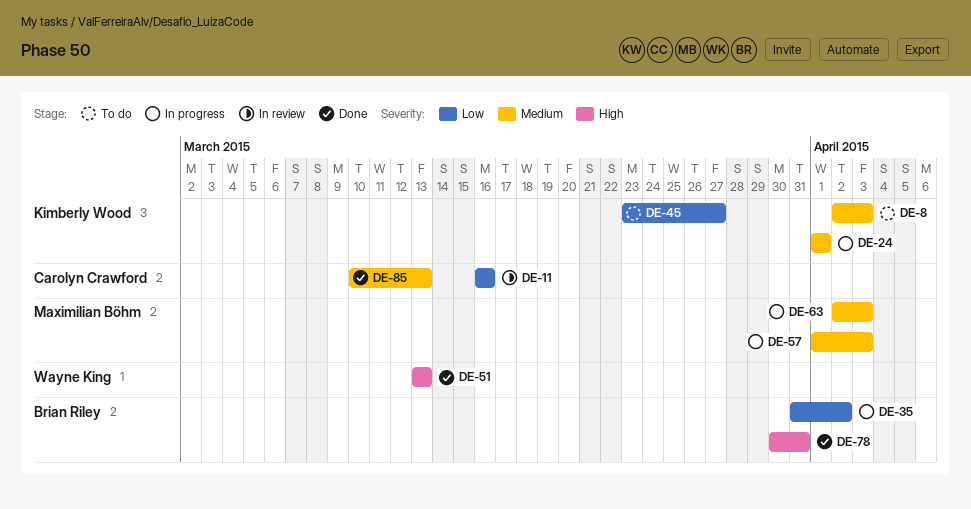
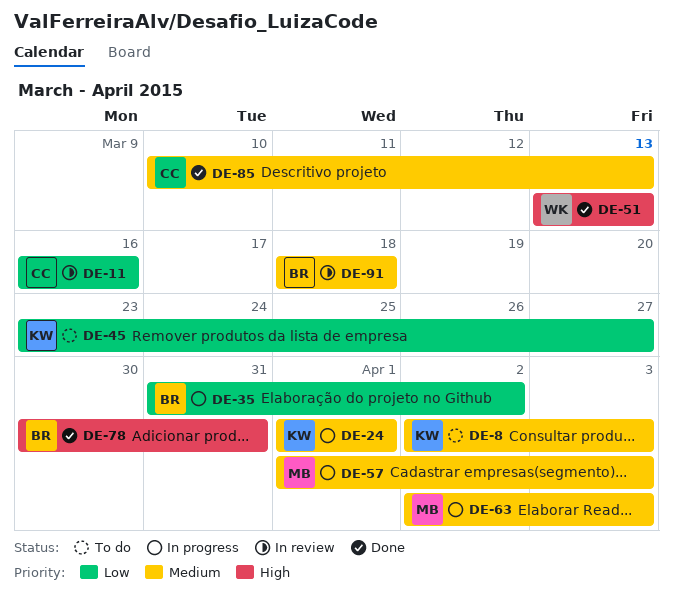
DE-91: none -> present

